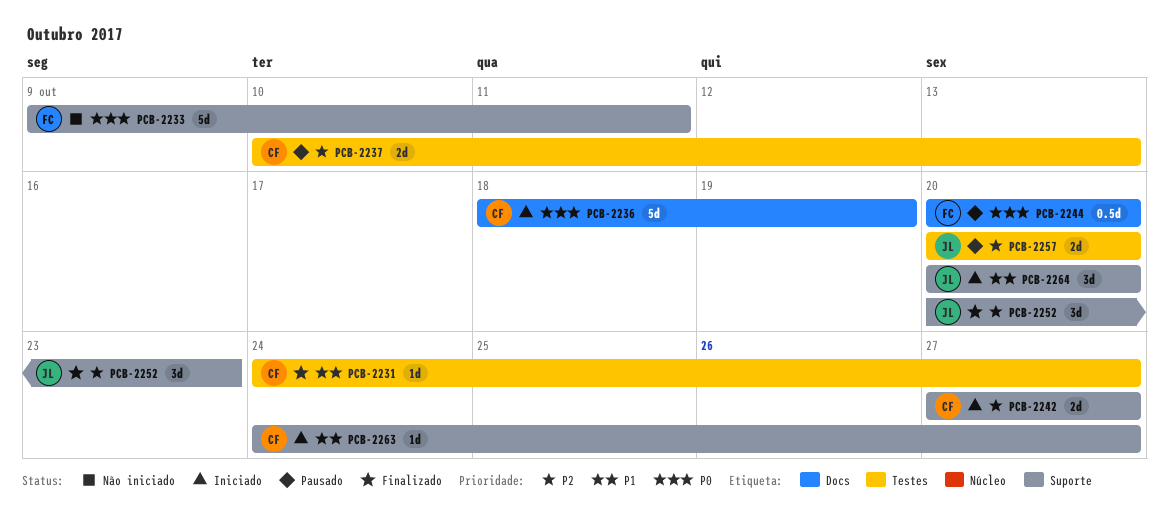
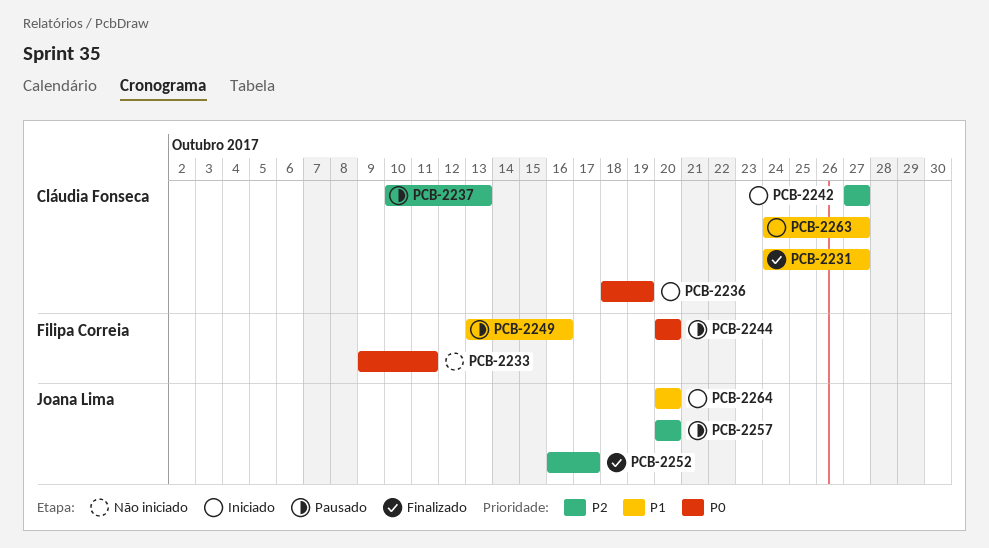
PCB-2249: none -> present
PCB-2252, start: Oct 20 -> Oct 16
PCB-2252, due: Oct 23 -> Oct 17

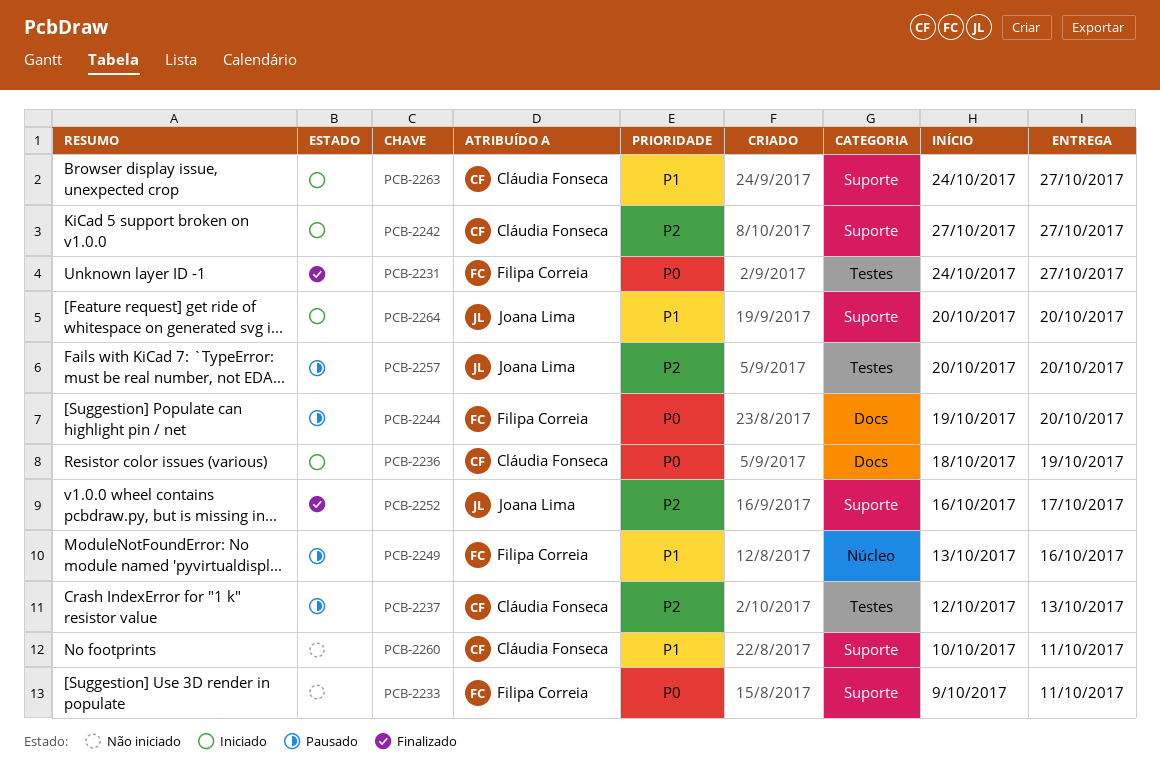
PCB-2231, owner: Cláudia Fonseca -> Filipa Correia
PCB-2231, priority: P1 -> P0
PCB-2237, start: Oct 10 -> Oct 12
PCB-2244, start: Oct 20 -> Oct 19
PCB-2260: none -> present

